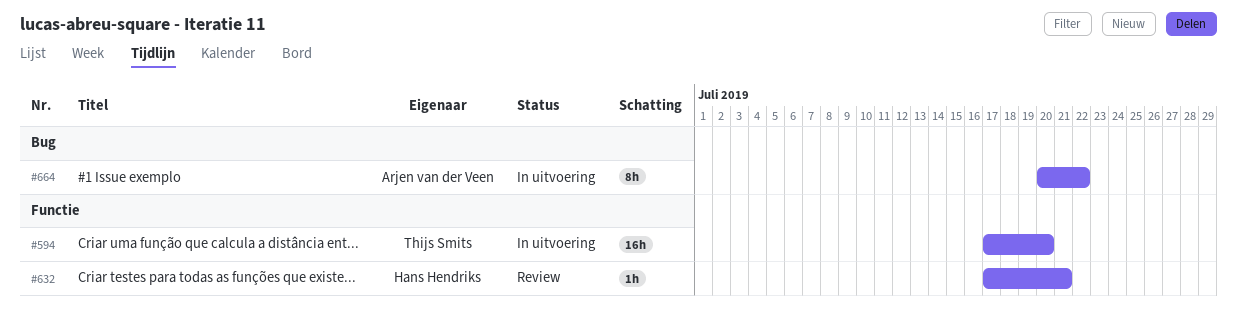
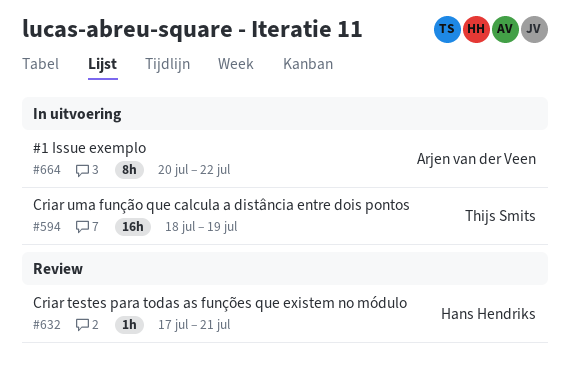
#594, start: Jul 17 -> Jul 18
#594, due: Jul 20 -> Jul 19

